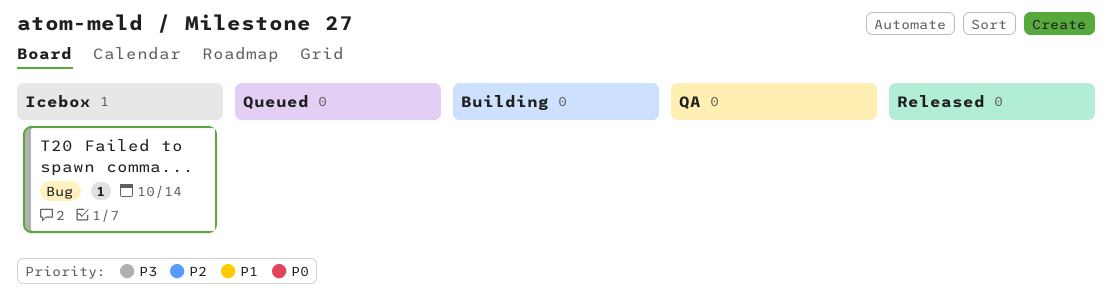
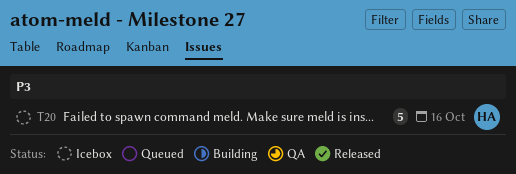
T20, estimate: 1 -> 5
T20, due: Oct 14 -> Oct 16

